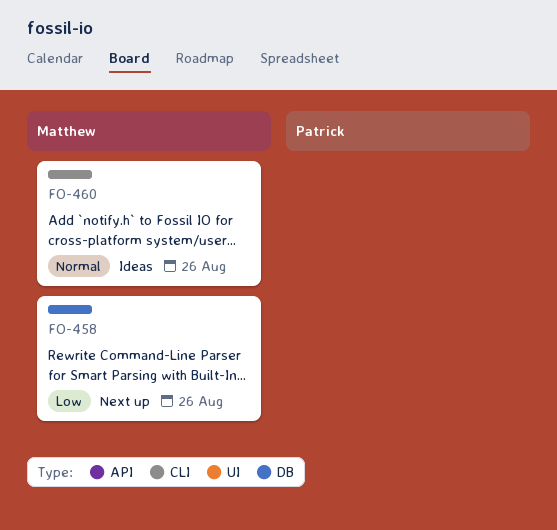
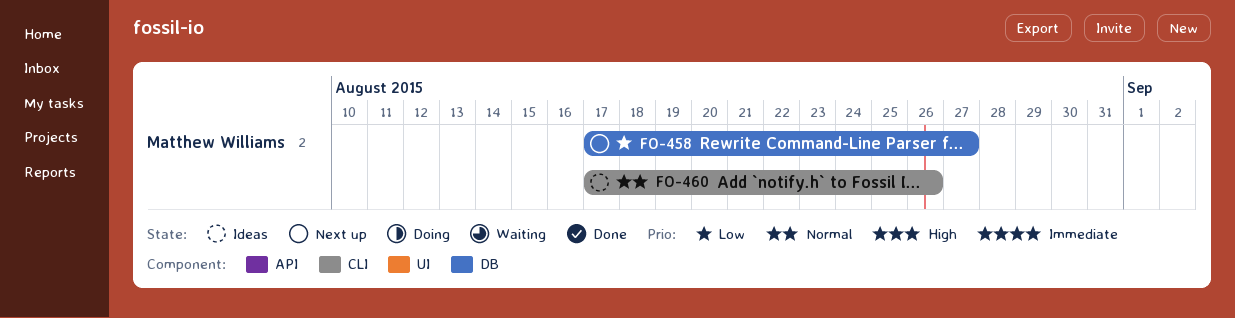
FO-458, due: Aug 26 -> Aug 27

